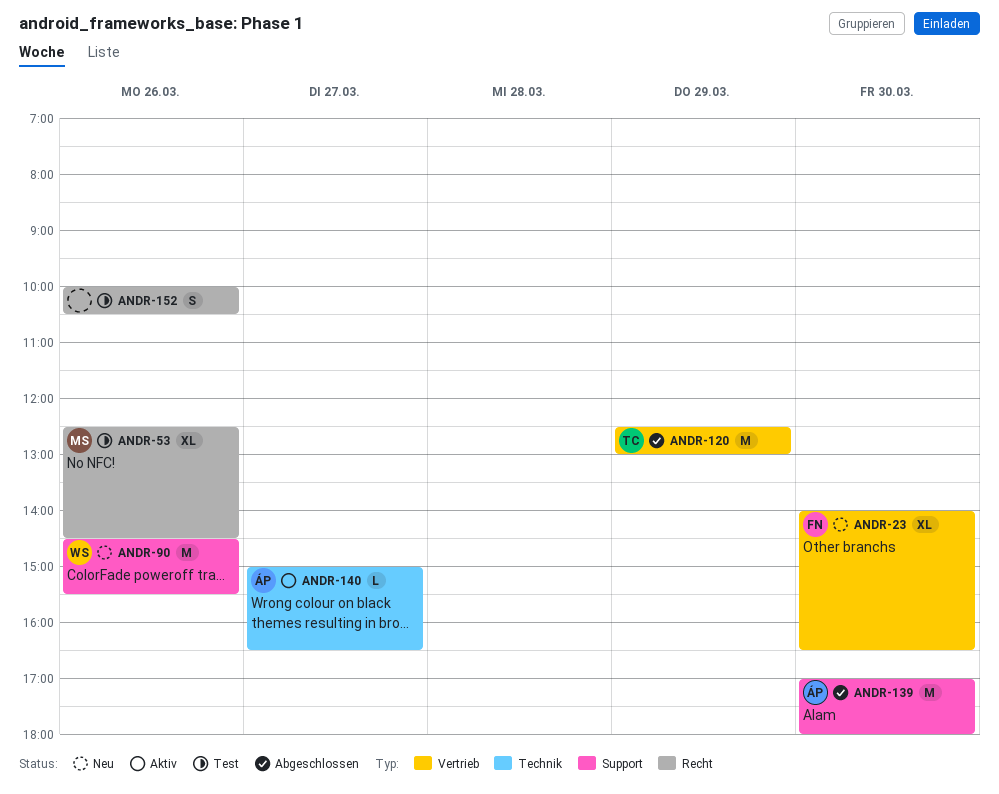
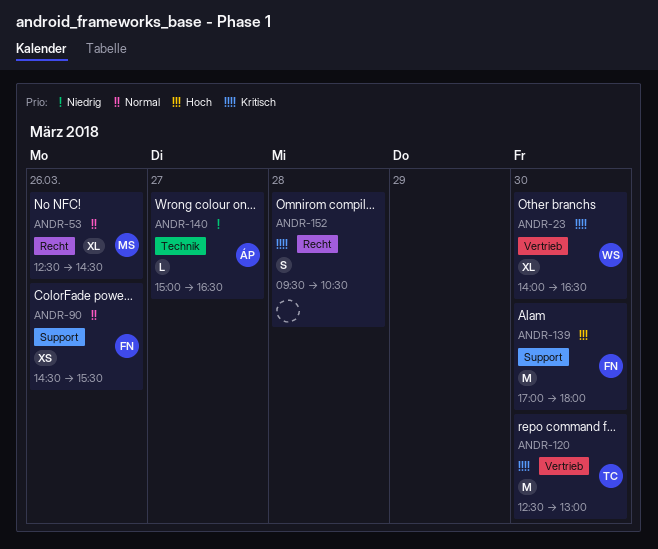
ANDR-23, owner: FN -> WS
ANDR-90, owner: WS -> FN
ANDR-90, estimate: M -> XS
ANDR-120, day: Mar 29 -> Mar 30
ANDR-139, owner: ÁP -> FN
ANDR-152, day: Mar 26 -> Mar 28
ANDR-152, begins: 10:00 -> 09:30

